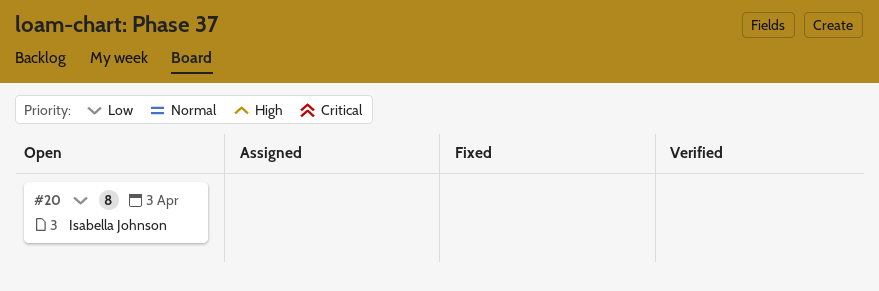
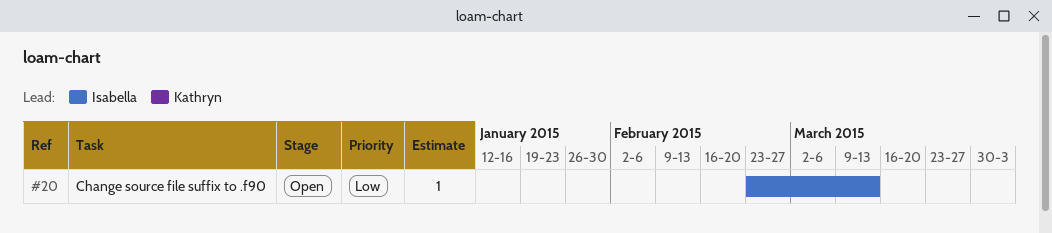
#20, estimate: 8 -> 1
#20, due: Apr 3 -> Mar 13

